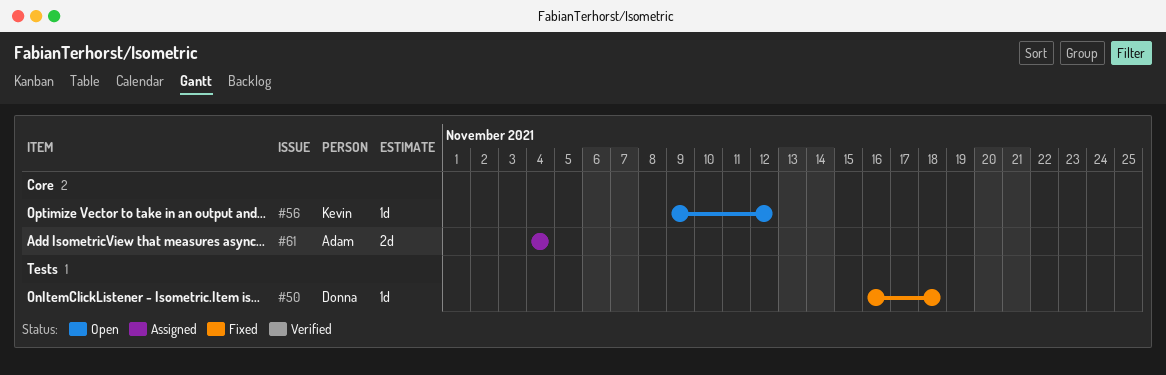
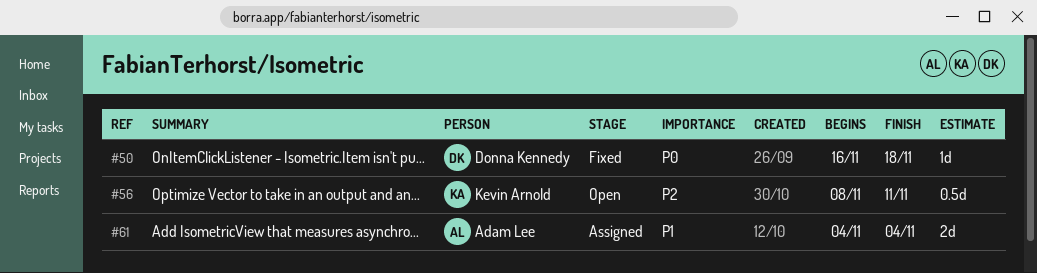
#56, estimate: 1d -> 0.5d
#56, start: Nov 9 -> Nov 8
#56, due: Nov 12 -> Nov 11

